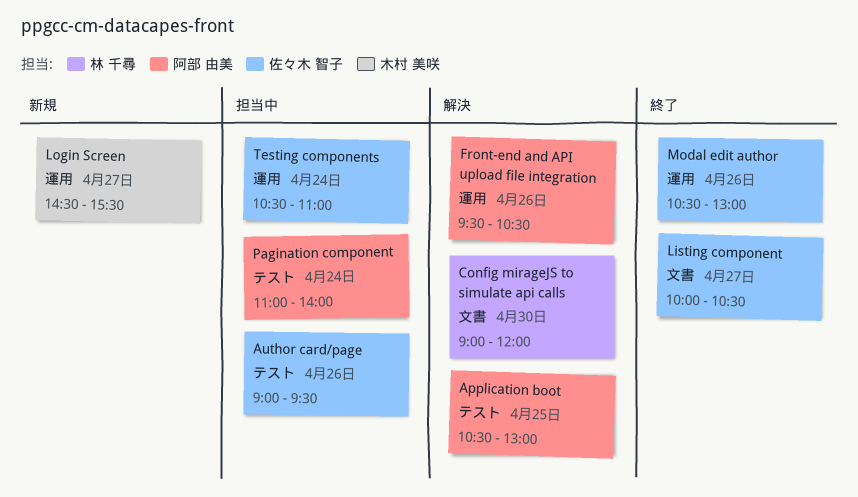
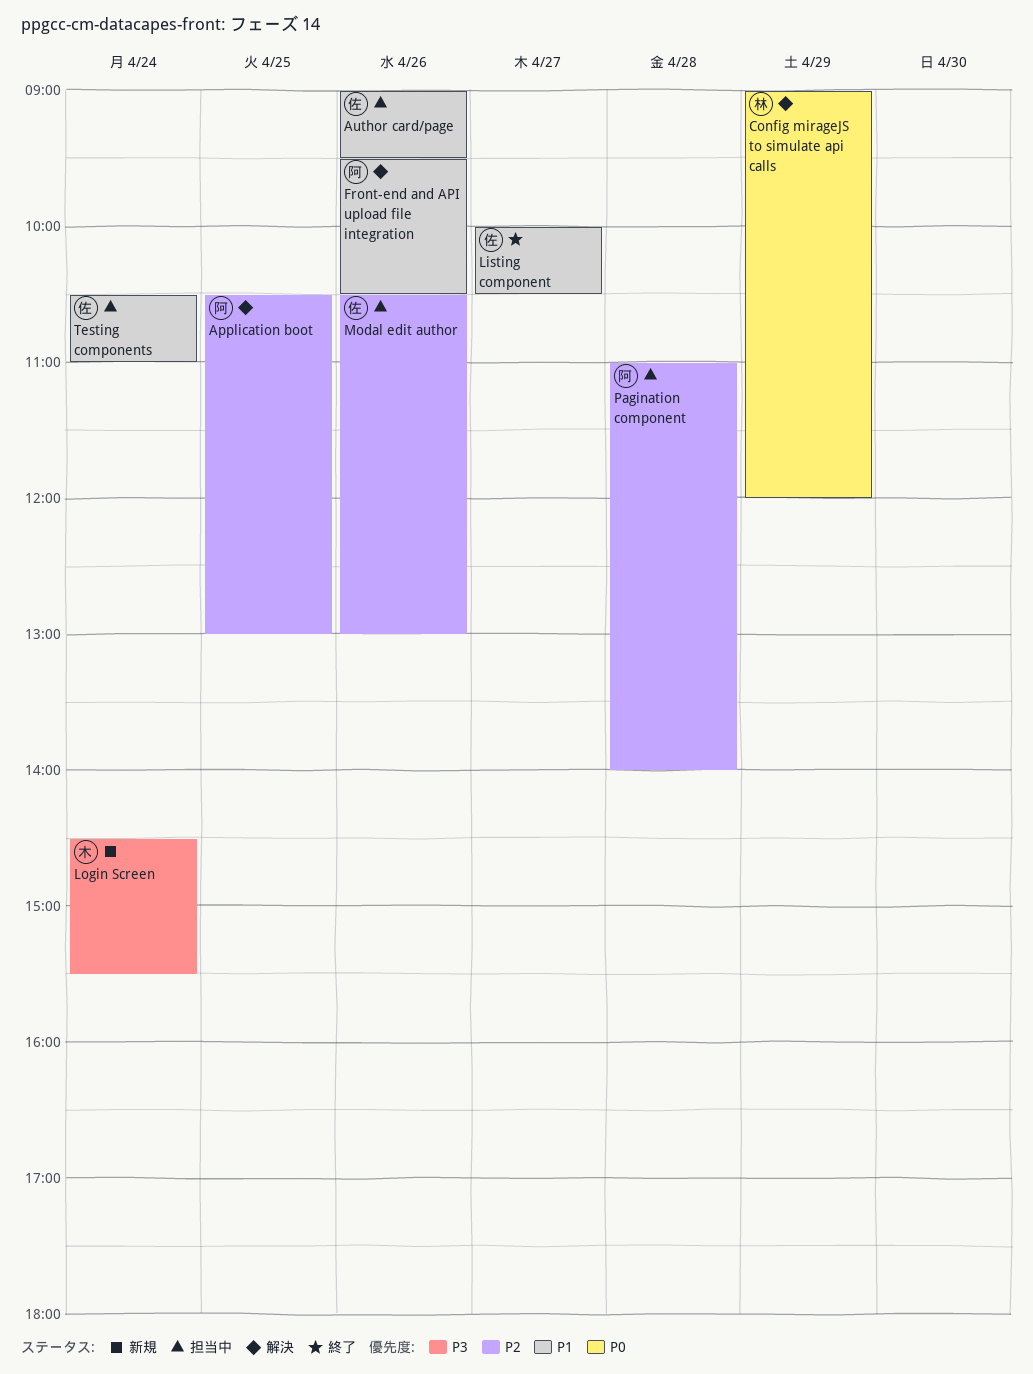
Config mirageJS to simulate api calls, day: Apr 30 -> Apr 29
Login Screen, day: Apr 27 -> Apr 24
Modal edit author, status: 終了 -> 担当中
Pagination component, day: Apr 24 -> Apr 28

